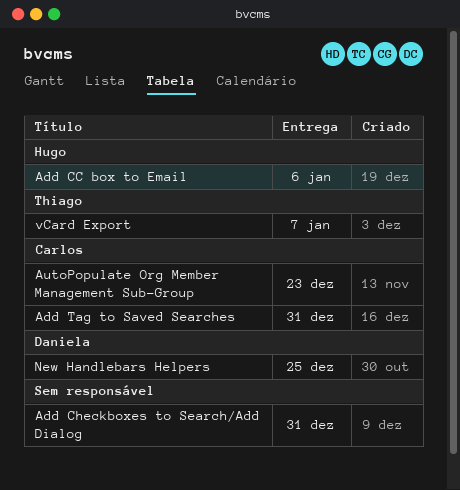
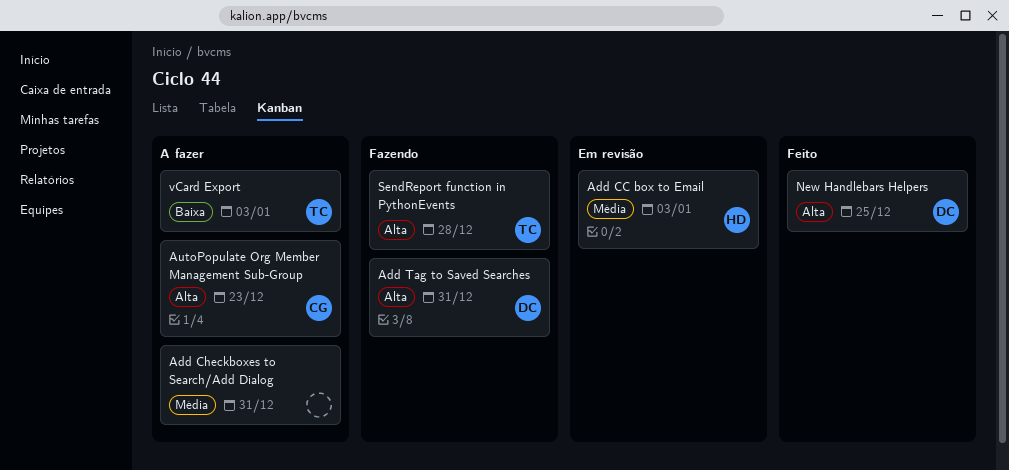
Add CC box to Email, due: Jan 6 -> Jan 3
Add Tag to Saved Searches, owner: Carlos -> Daniela
SendReport function in PythonEvents: none -> present
vCard Export, due: Jan 7 -> Jan 3

